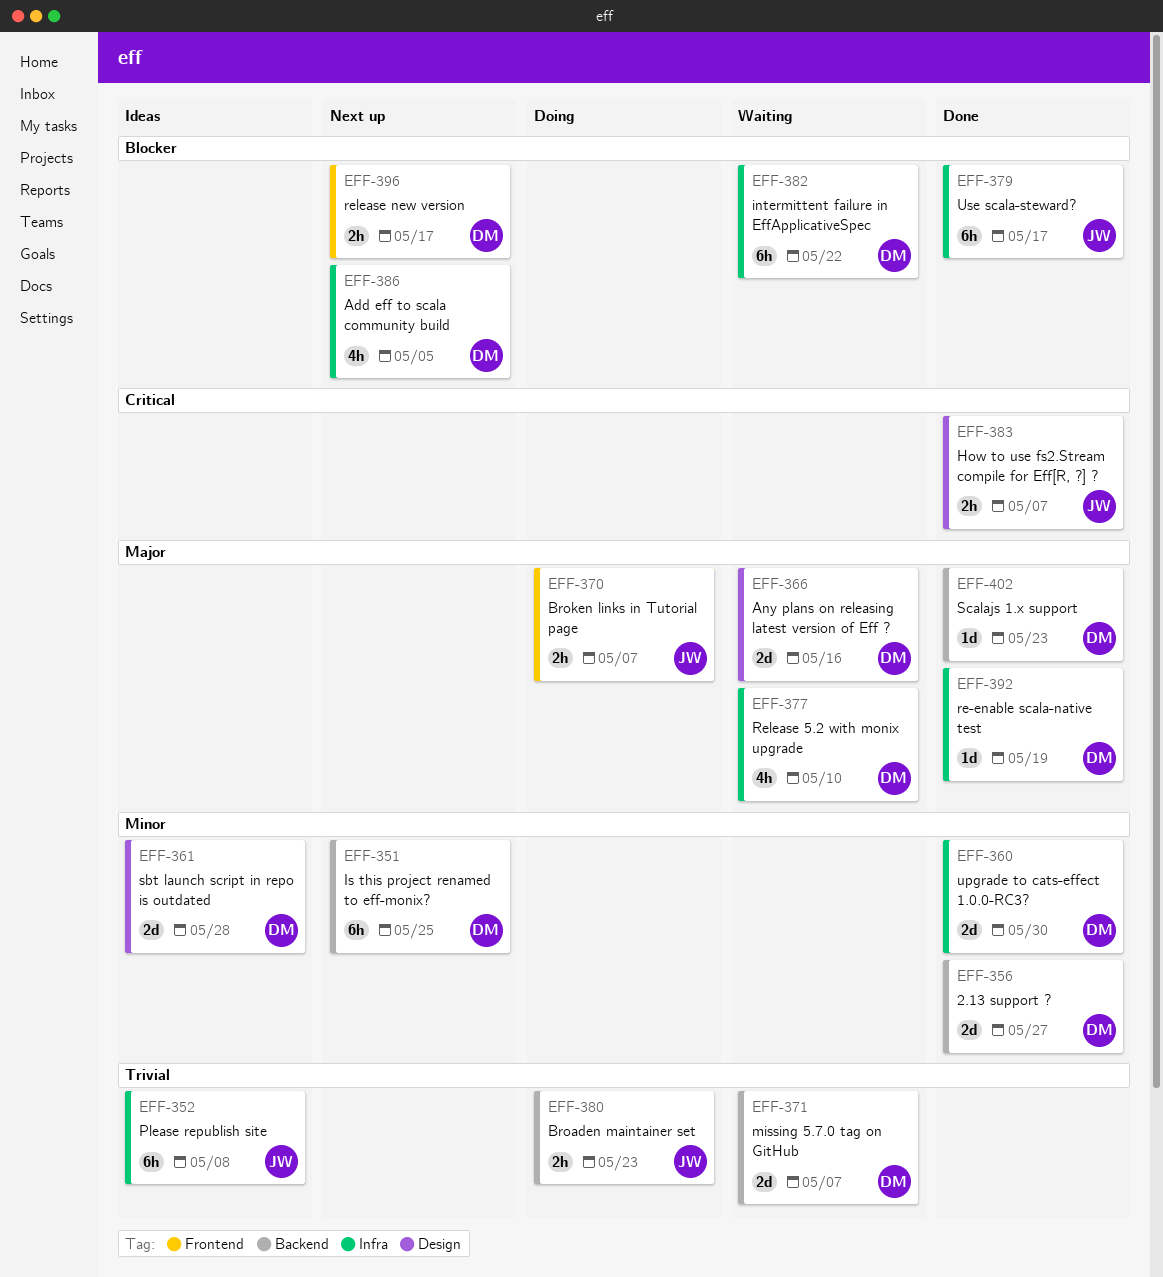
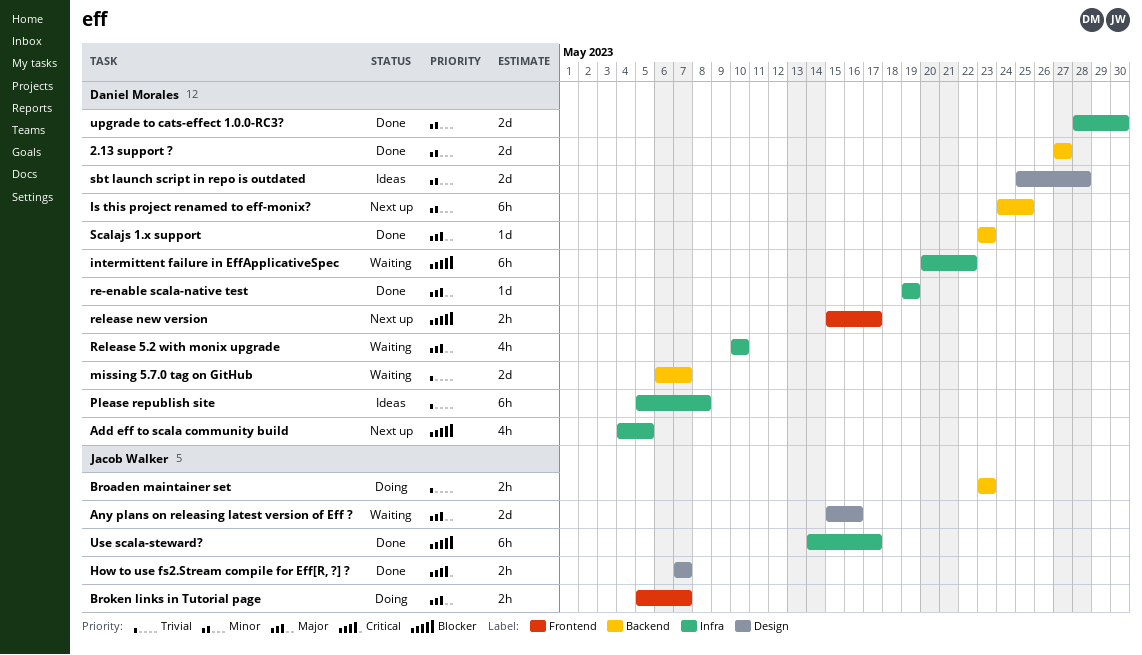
Any plans on releasing latest version of Eff ?, owner: Daniel Morales -> Jacob Walker
Please republish site, owner: Jacob Walker -> Daniel Morales

